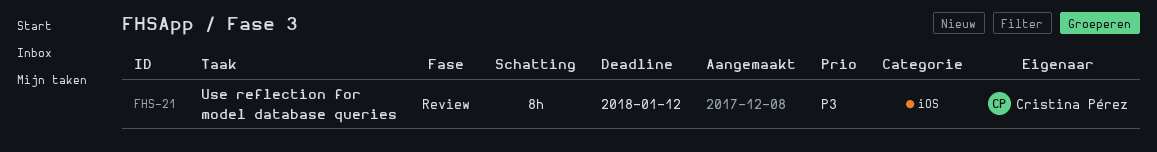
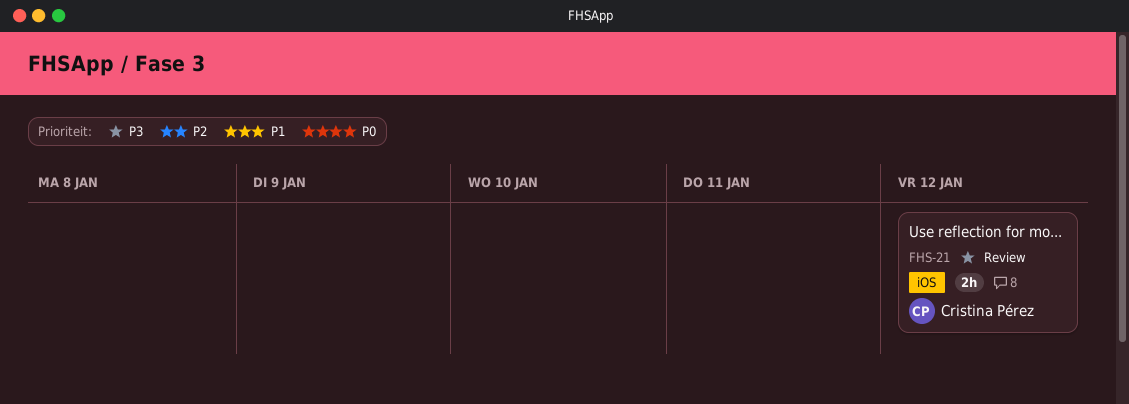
FHS-21, estimate: 8h -> 2h

